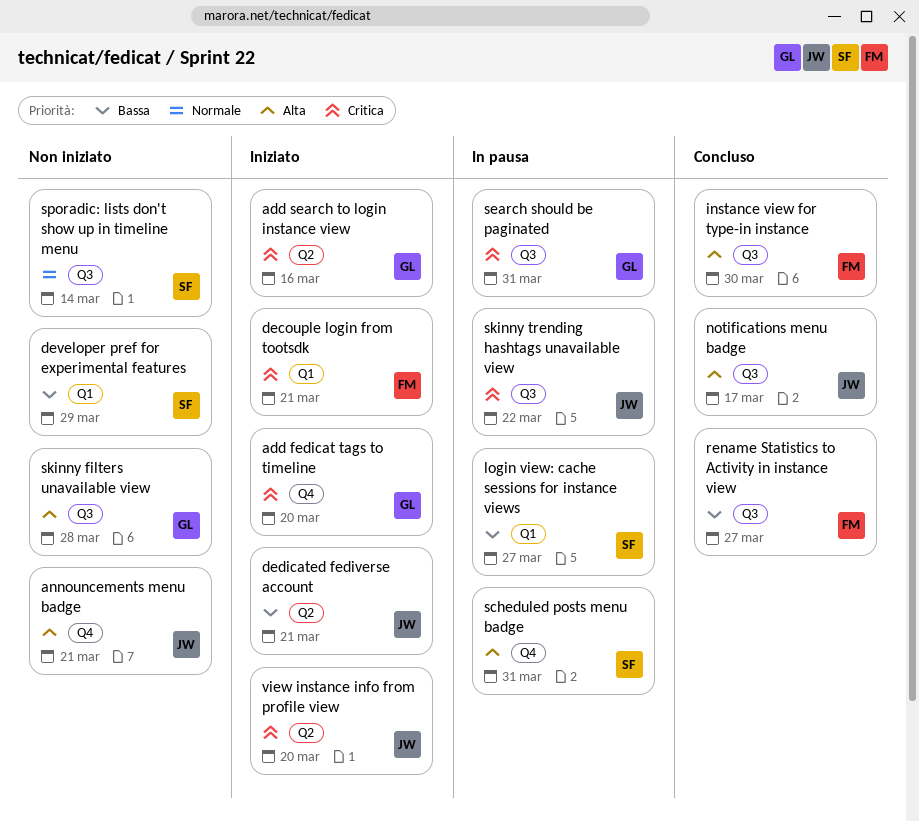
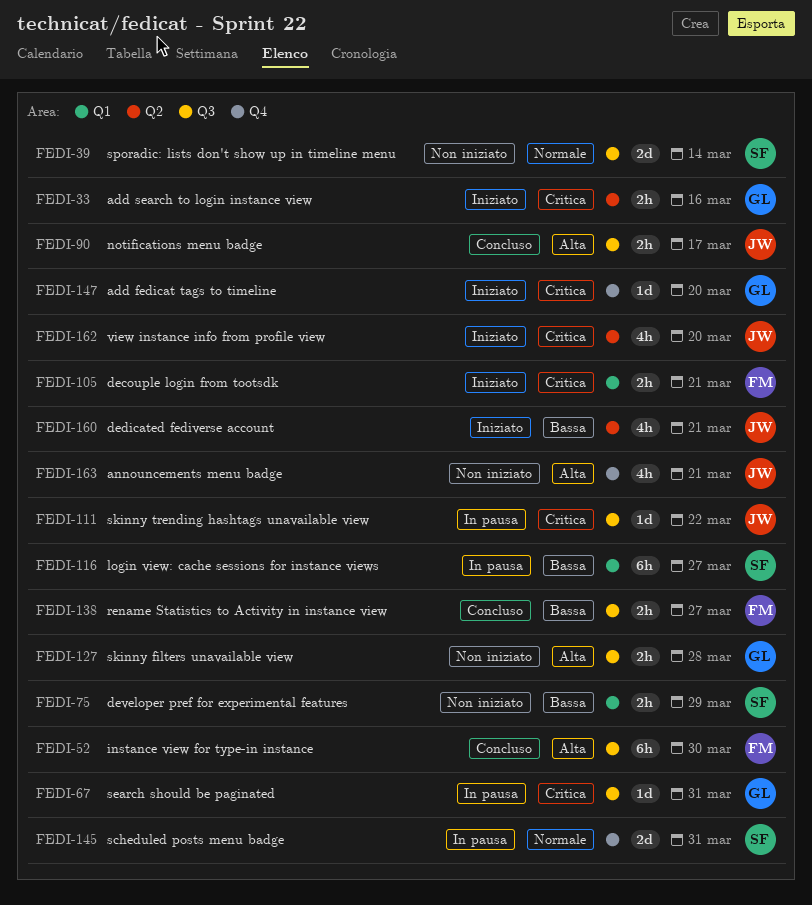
scheduled posts menu badge, priority: Alta -> Normale

